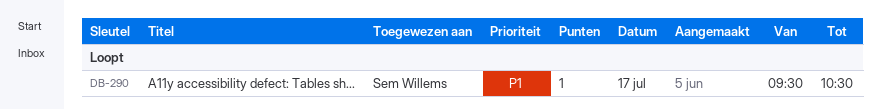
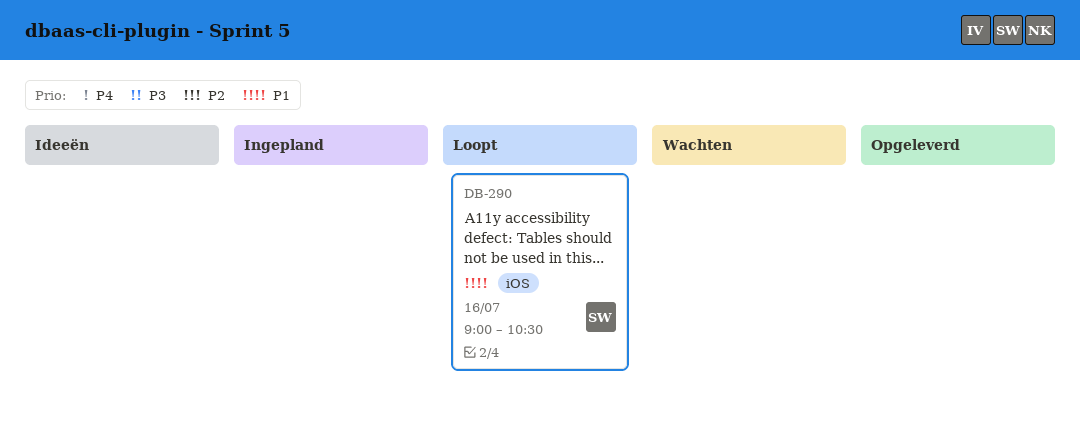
DB-290, day: Jul 17 -> Jul 16
DB-290, begins: 09:30 -> 09:00

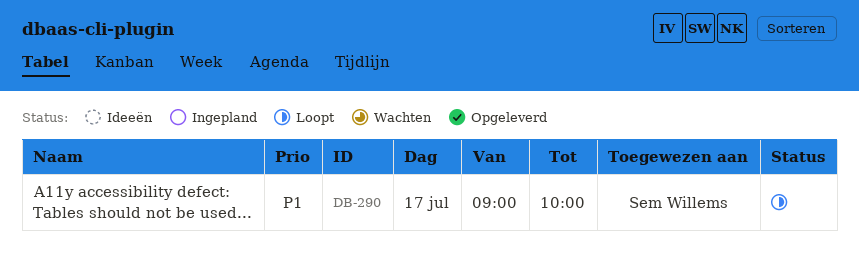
DB-290, day: Jul 16 -> Jul 17
DB-290, ends: 10:30 -> 10:00

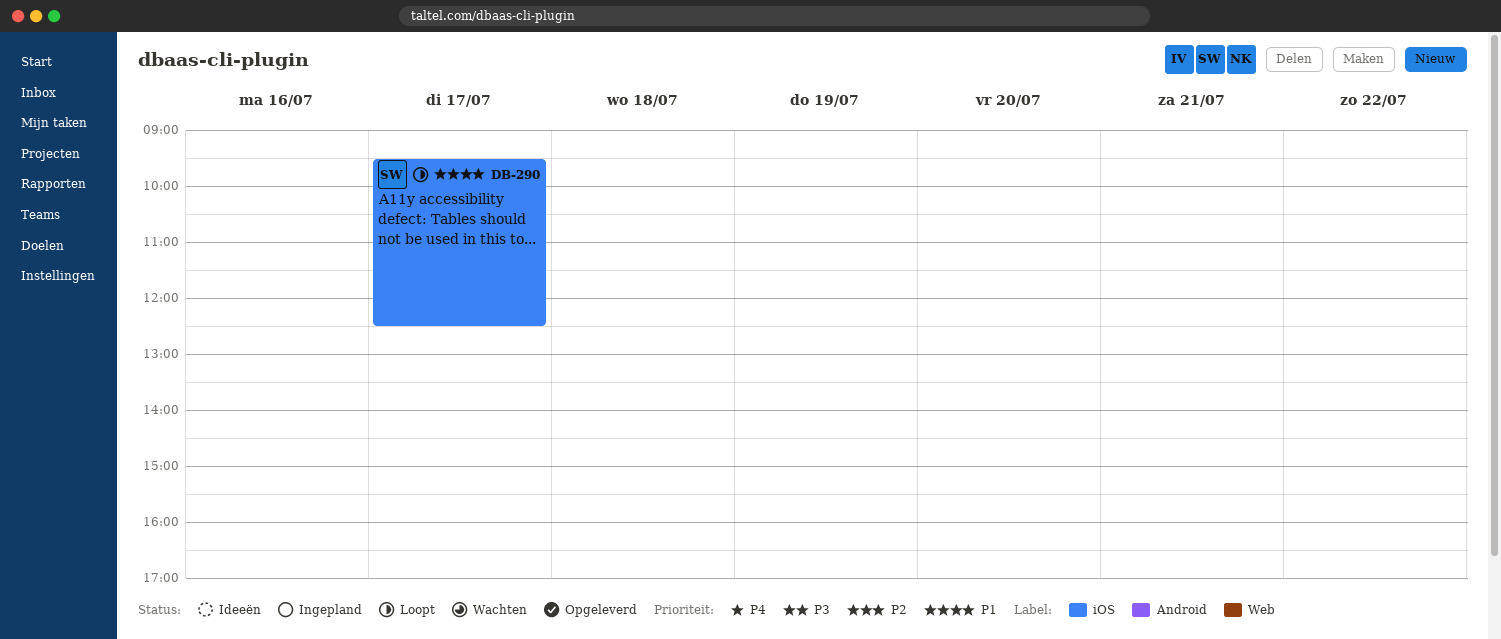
DB-290, begins: 09:00 -> 09:30
DB-290, ends: 10:00 -> 12:30

